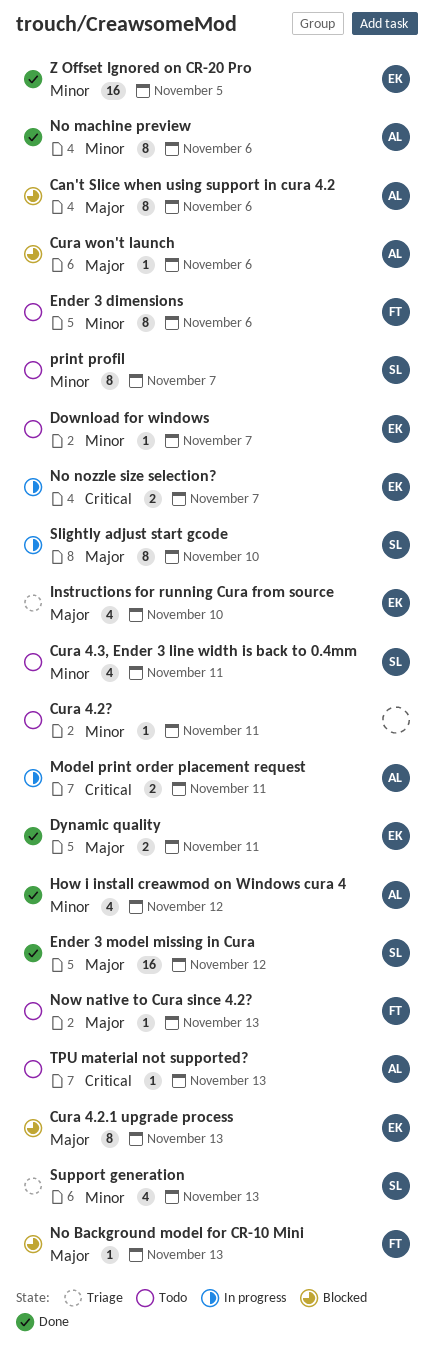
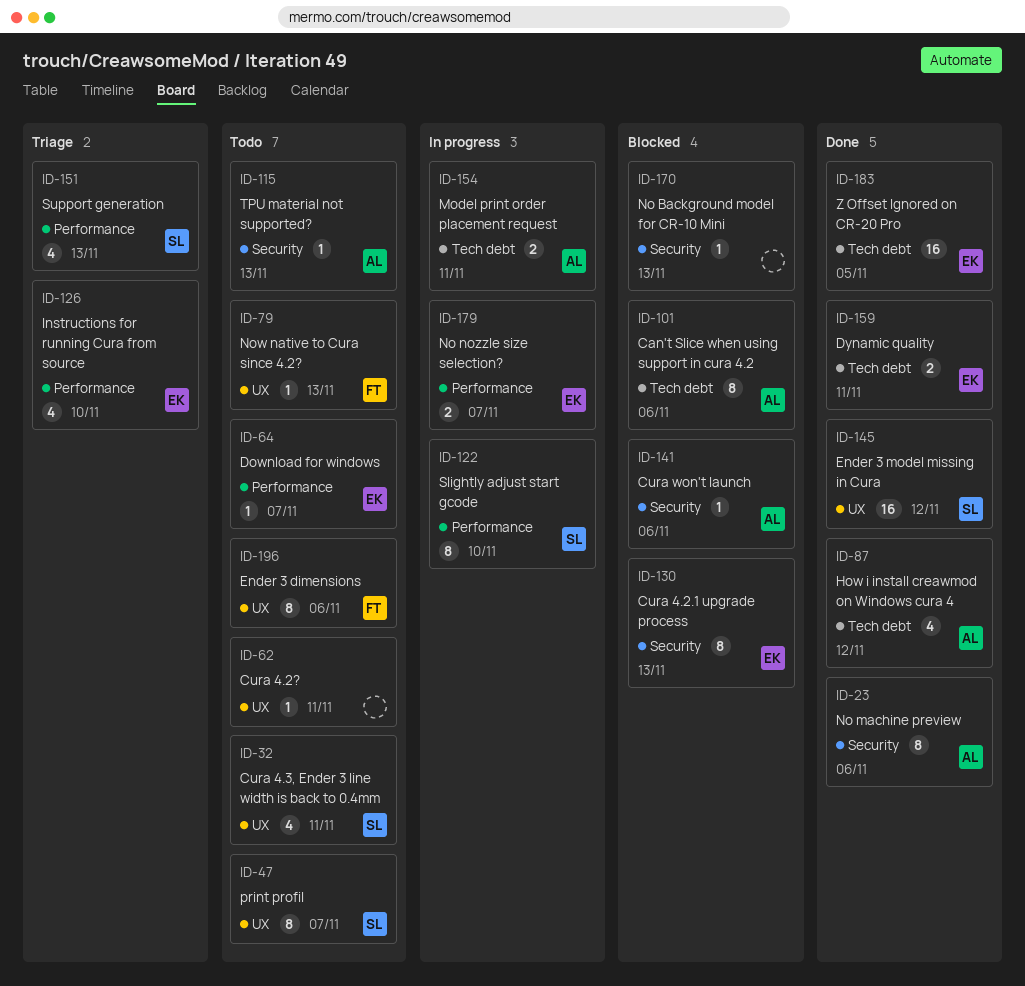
No Background model for CR-10 Mini, owner: FT -> none

